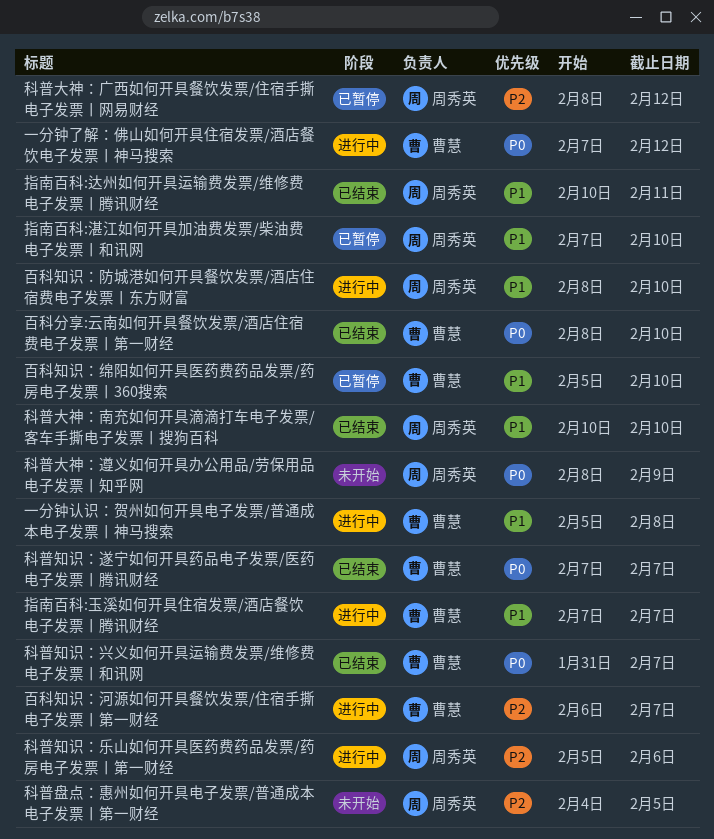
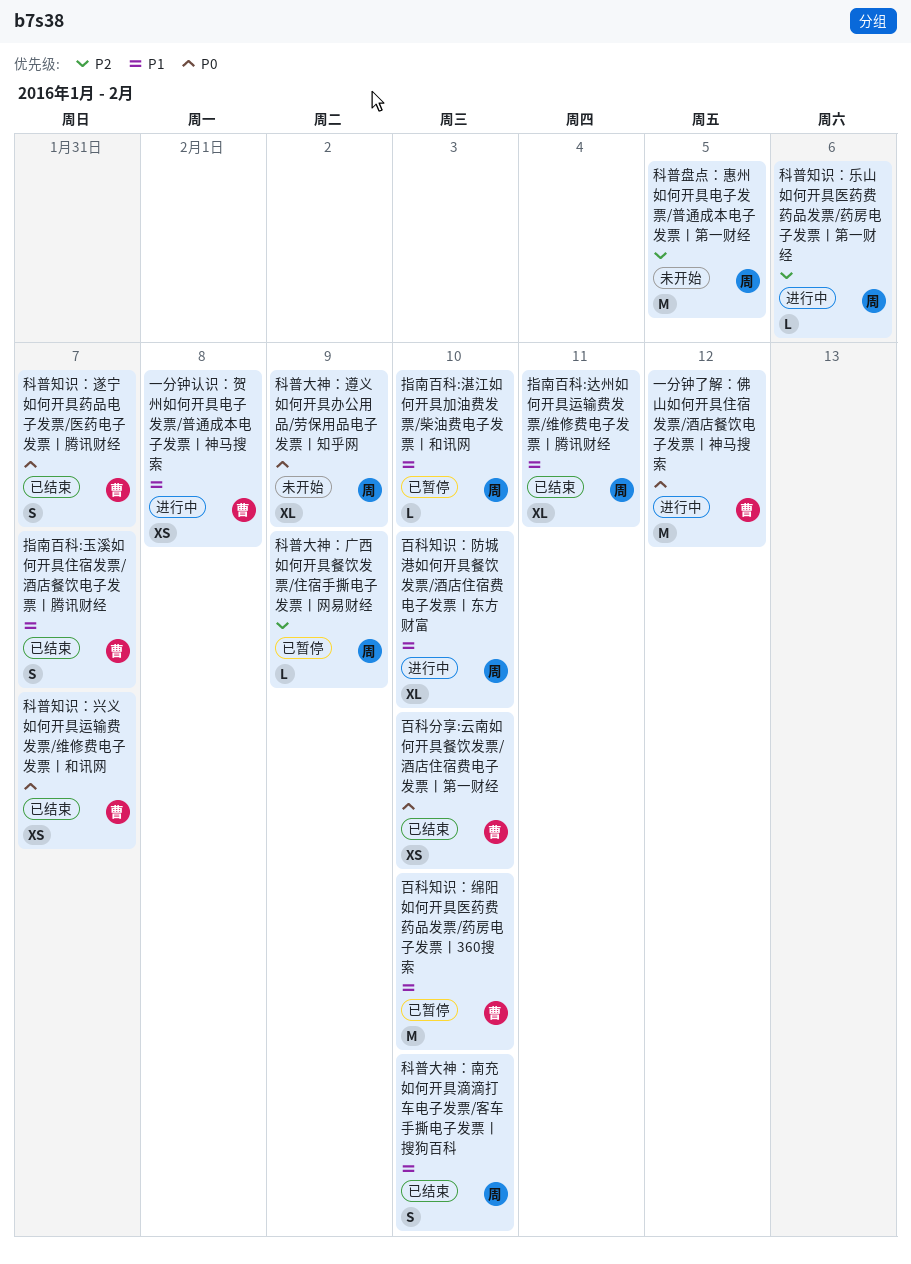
指南百科:玉溪如何开具住宿发票/酒店餐饮电子发票丨腾讯财经, status: 进行中 -> 已结束
百科知识：河源如何开具餐饮发票/住宿手撕电子发票丨第一财经: present -> none
科普大神：广西如何开具餐饮发票/住宿手撕电子发票丨网易财经, due: Feb 12 -> Feb 9

